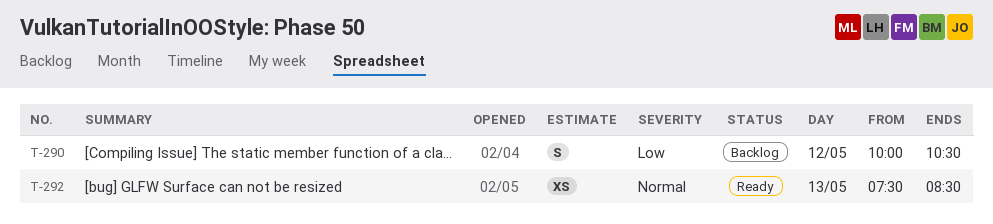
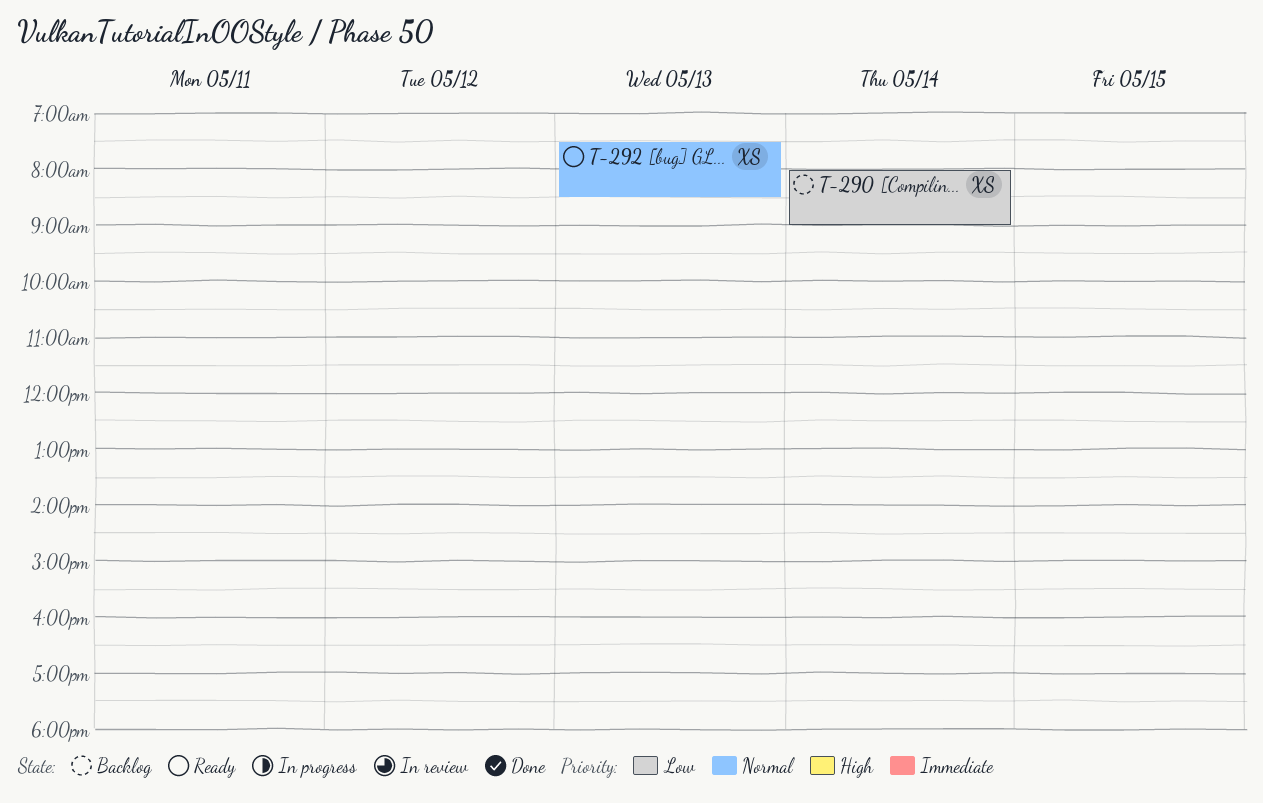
T-290, estimate: S -> XS
T-290, day: May 12 -> May 14
T-290, begins: 10:00 -> 08:00
T-290, ends: 10:30 -> 09:00

